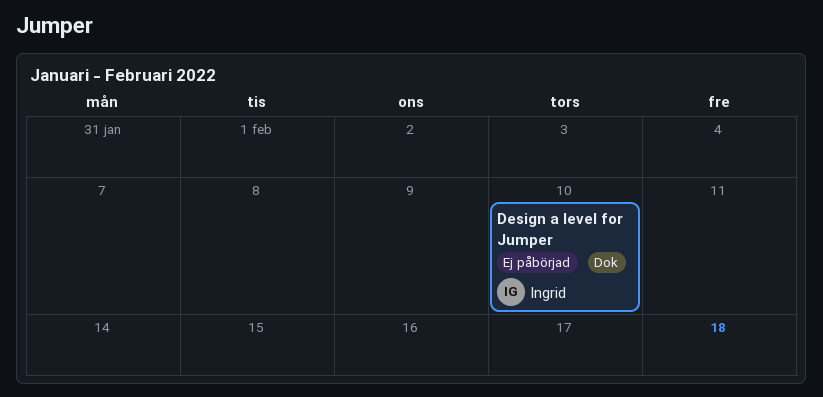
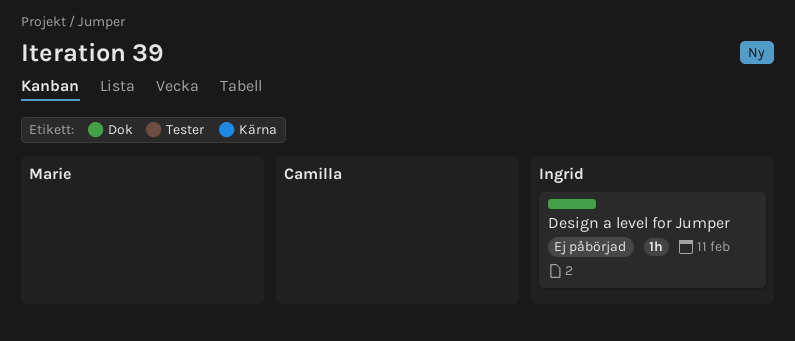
Design a level for Jumper, due: Feb 10 -> Feb 11

